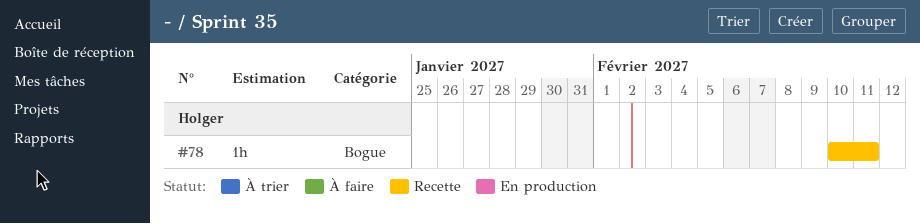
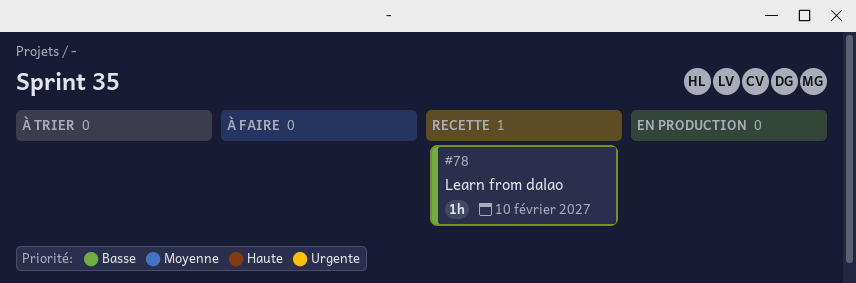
#78, due: Feb 11 -> Feb 10

